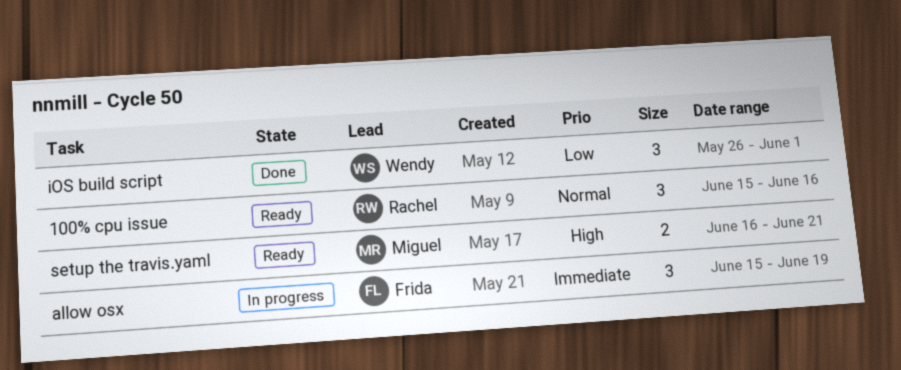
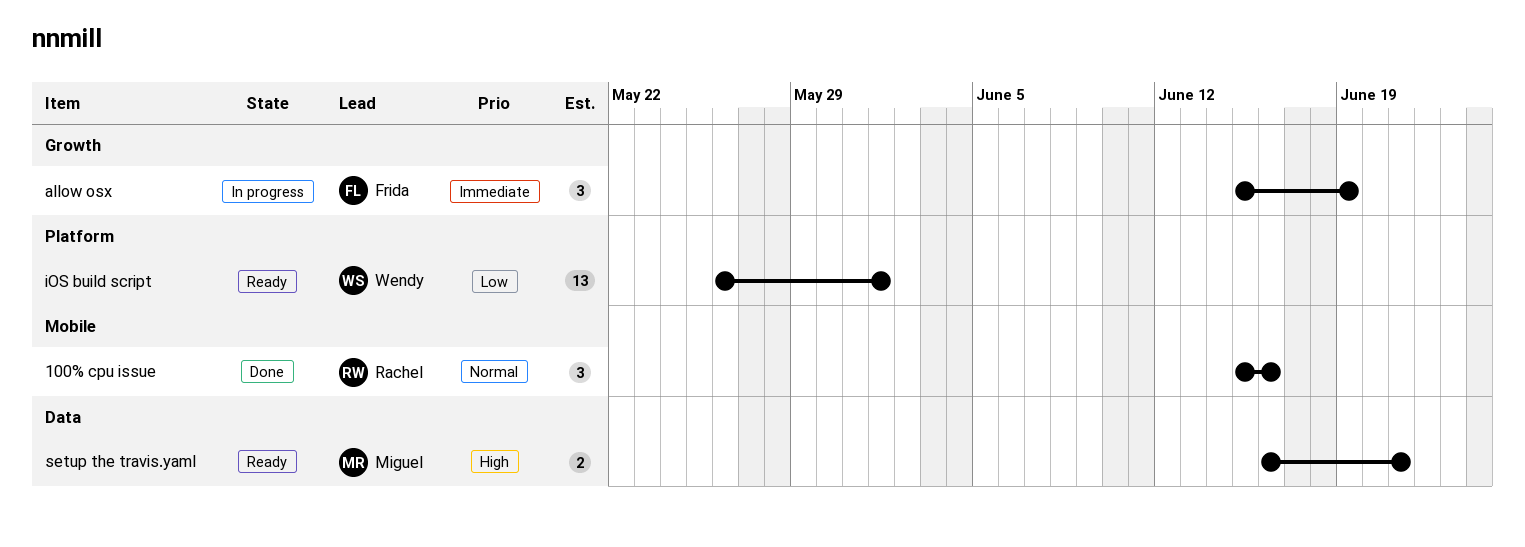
100% cpu issue, status: Ready -> Done
iOS build script, status: Done -> Ready
iOS build script, estimate: 3 -> 13

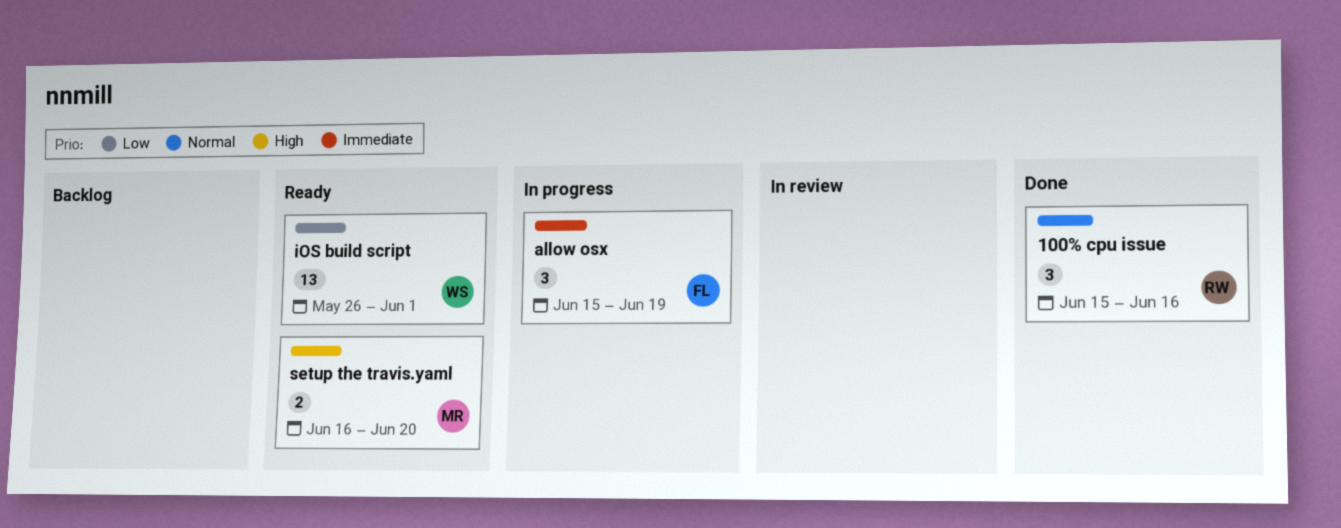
setup the travis.yaml, due: Jun 21 -> Jun 20

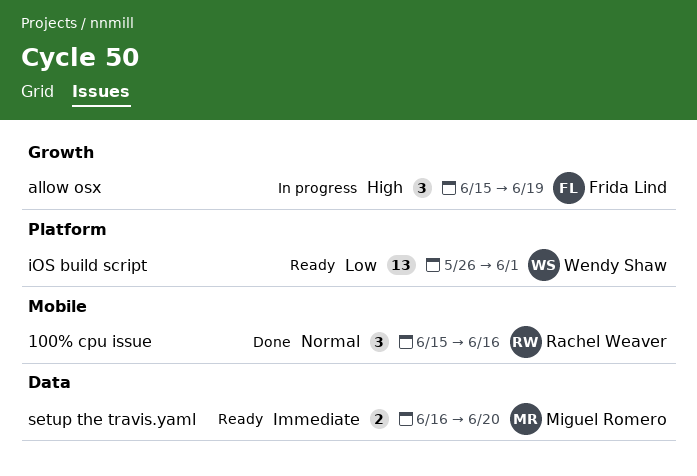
allow osx, priority: Immediate -> High
setup the travis.yaml, priority: High -> Immediate

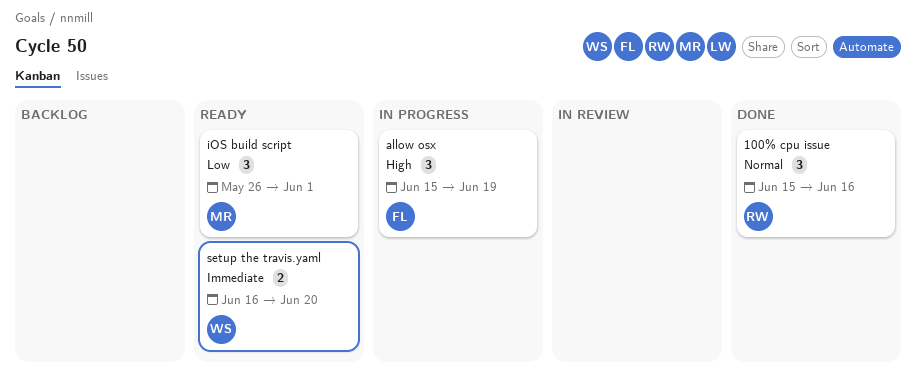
iOS build script, owner: Wendy Shaw -> Miguel Romero
iOS build script, estimate: 13 -> 3
setup the travis.yaml, owner: Miguel Romero -> Wendy Shaw

